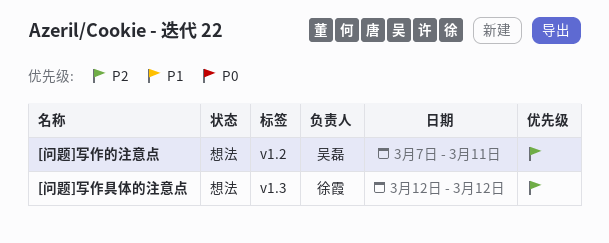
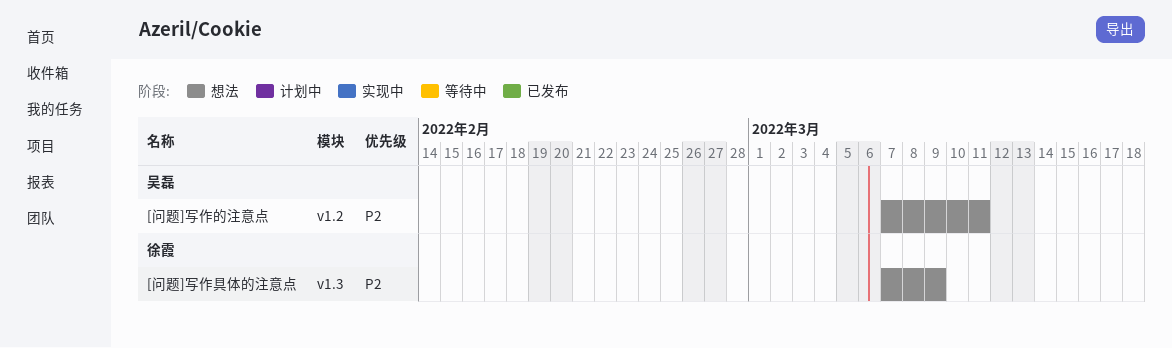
[问题]写作具体的注意点, start: Mar 12 -> Mar 7
[问题]写作具体的注意点, due: Mar 12 -> Mar 9

